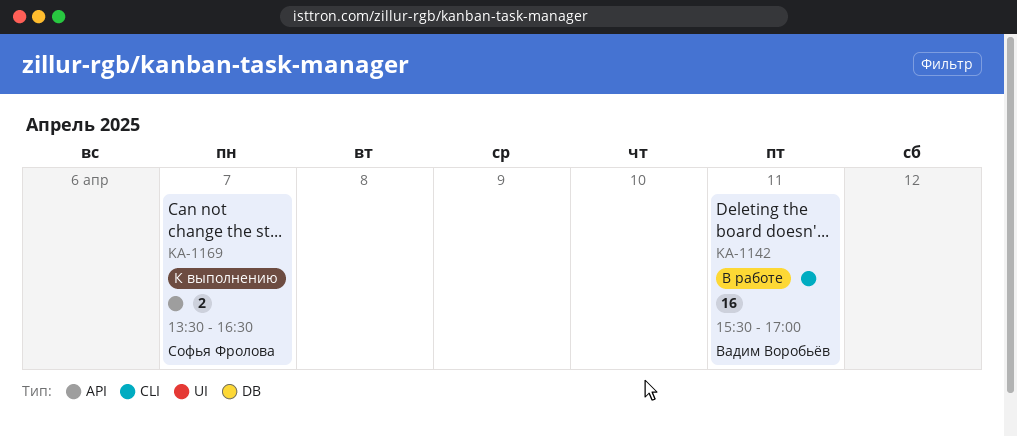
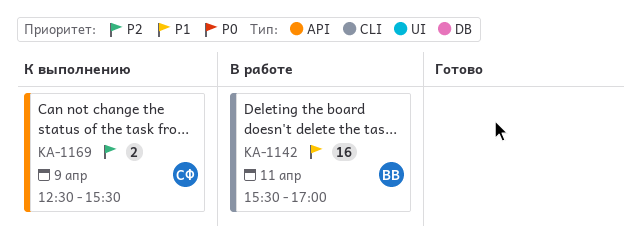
KA-1169, day: Apr 7 -> Apr 9
KA-1169, begins: 13:30 -> 12:30
KA-1169, ends: 16:30 -> 15:30

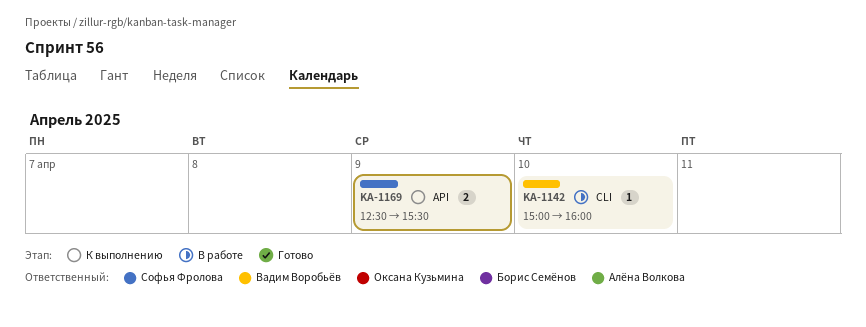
KA-1142, estimate: 16 -> 1
KA-1142, day: Apr 11 -> Apr 10
KA-1142, begins: 15:30 -> 15:00
KA-1142, ends: 17:00 -> 16:00

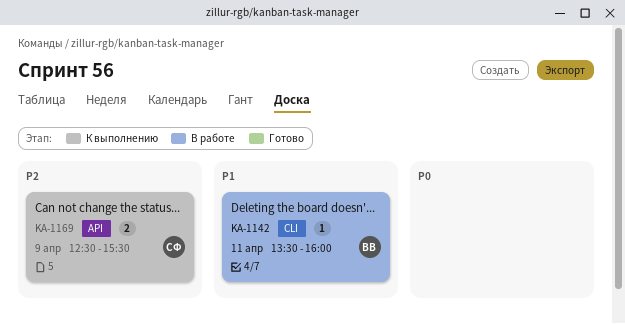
KA-1142, day: Apr 10 -> Apr 11
KA-1142, begins: 15:00 -> 13:30

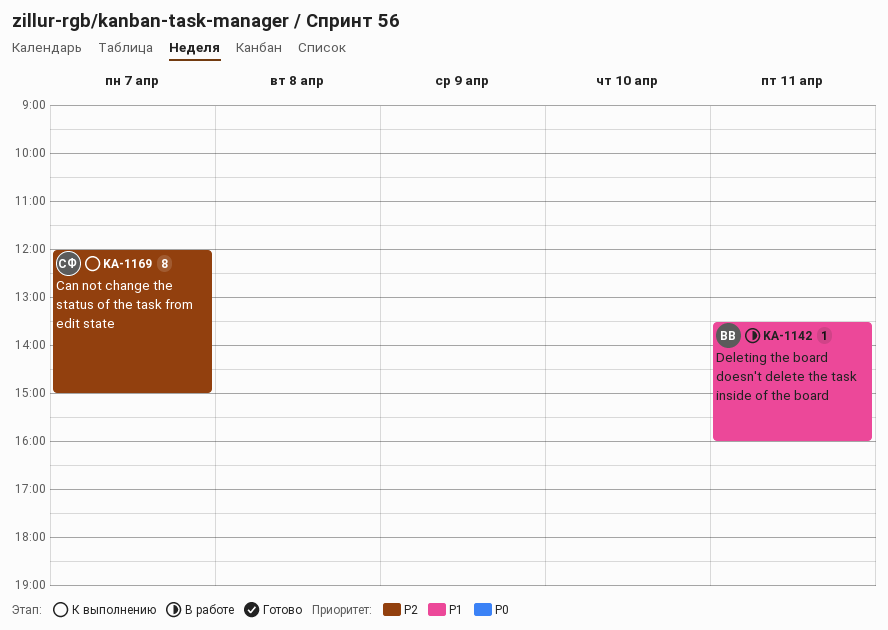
KA-1169, estimate: 2 -> 8
KA-1169, day: Apr 9 -> Apr 7
KA-1169, begins: 12:30 -> 12:00
KA-1169, ends: 15:30 -> 15:00

